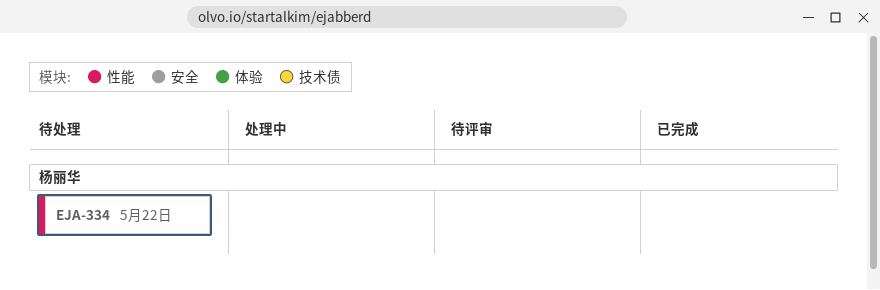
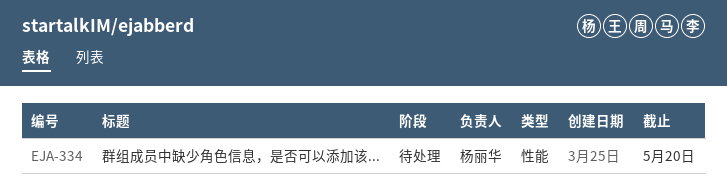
EJA-334, due: May 22 -> May 20

